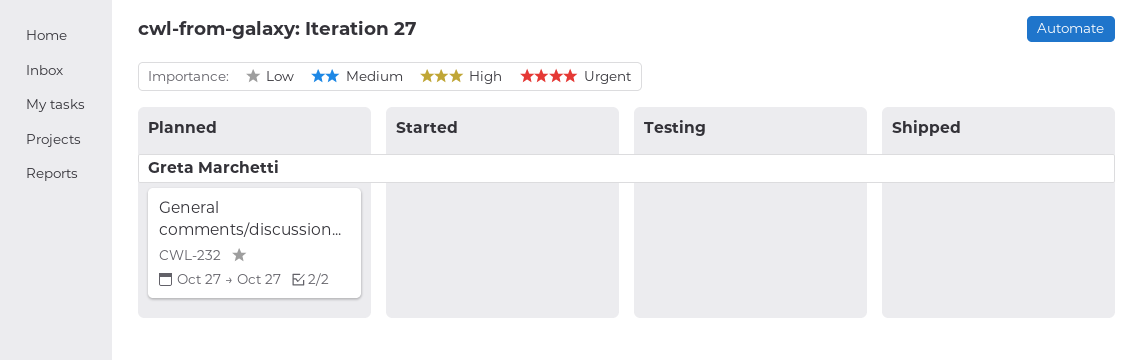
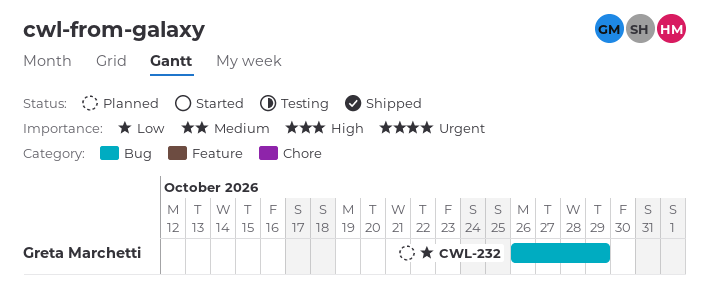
CWL-232, start: Oct 27 -> Oct 26
CWL-232, due: Oct 27 -> Oct 29

